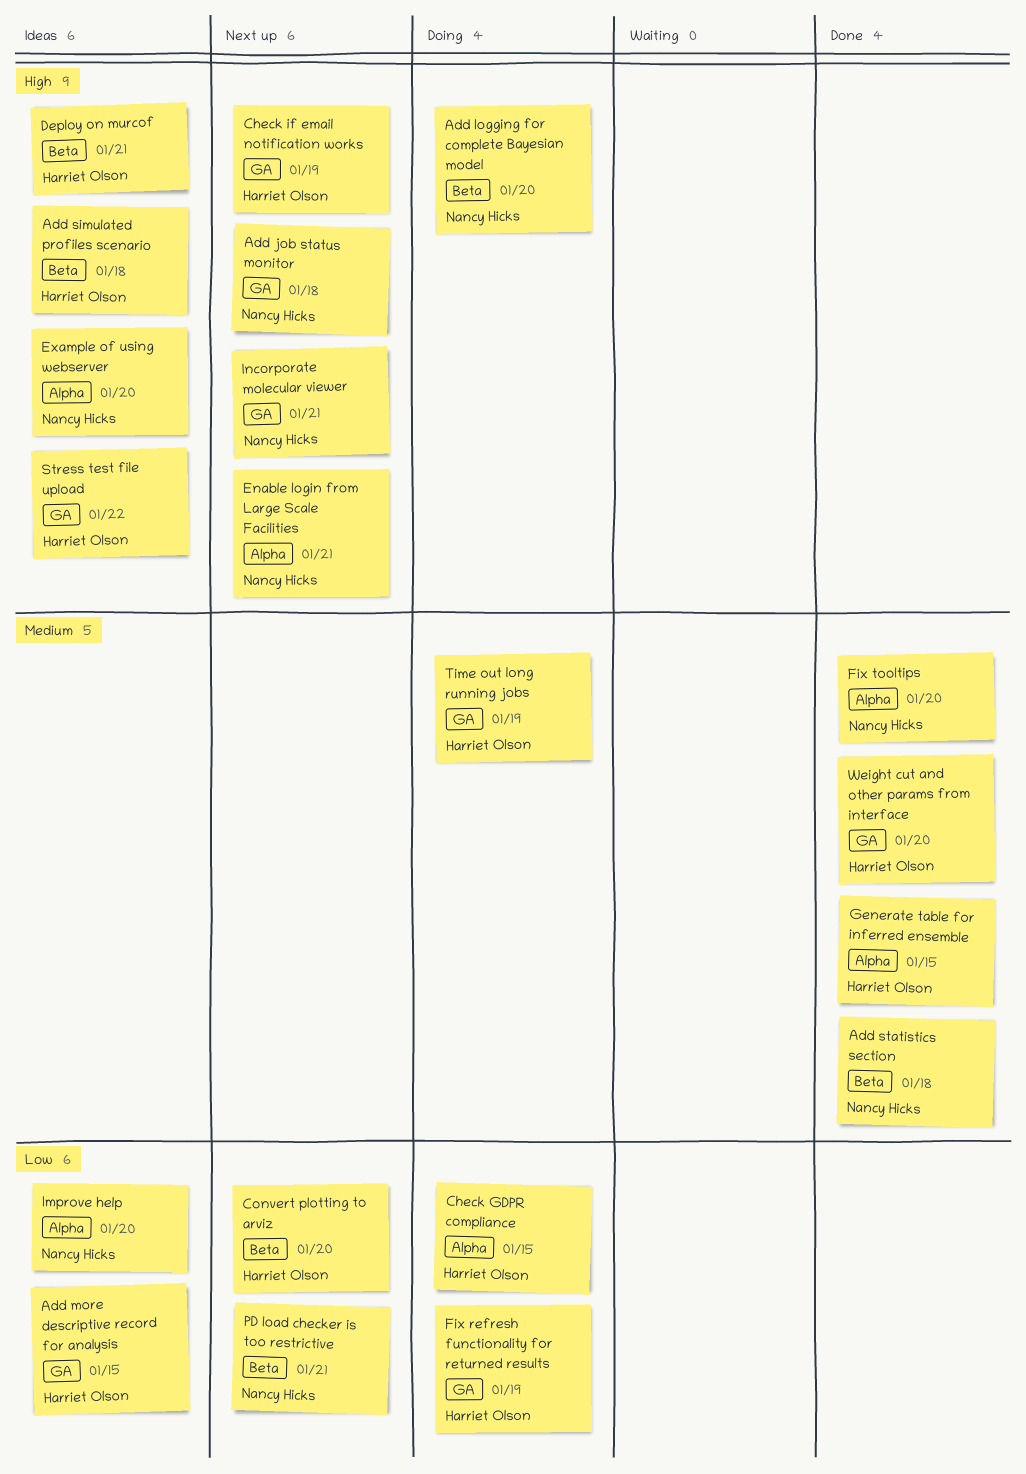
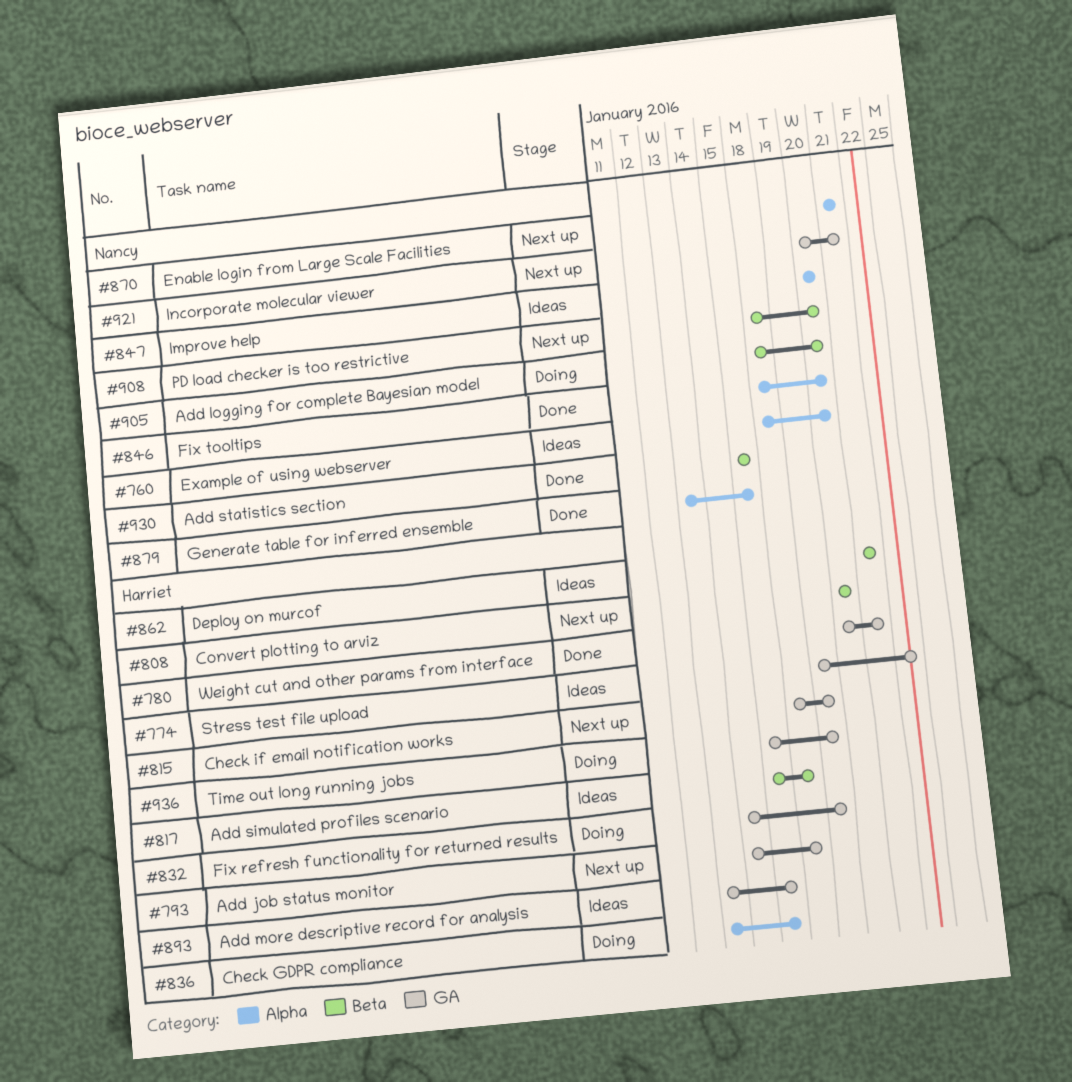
Add job status monitor, owner: Nancy Hicks -> Harriet Olson
Add statistics section, due: Jan 18 -> Jan 15
Generate table for inferred ensemble, owner: Harriet Olson -> Nancy Hicks
PD load checker is too restrictive, due: Jan 21 -> Jan 20
Weight cut and other params from interface, due: Jan 20 -> Jan 21

